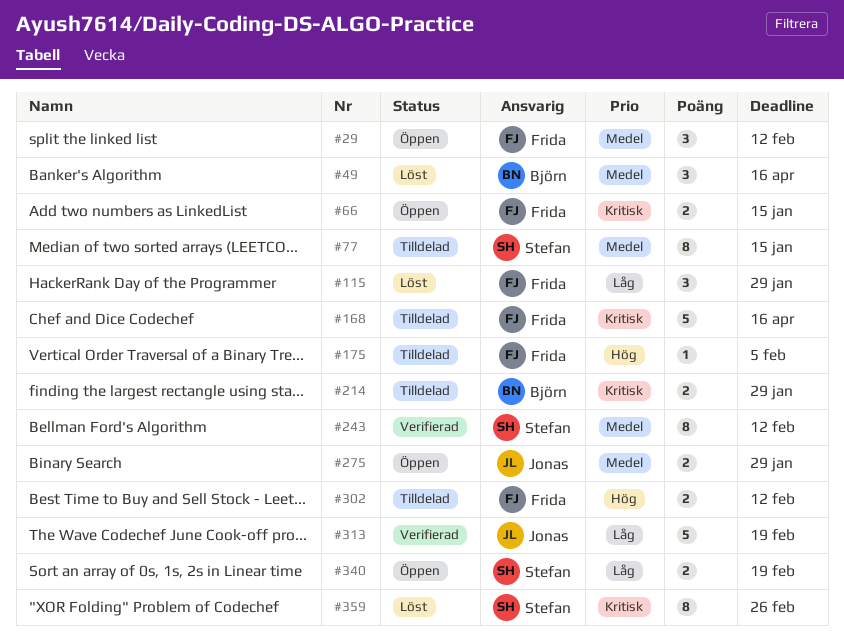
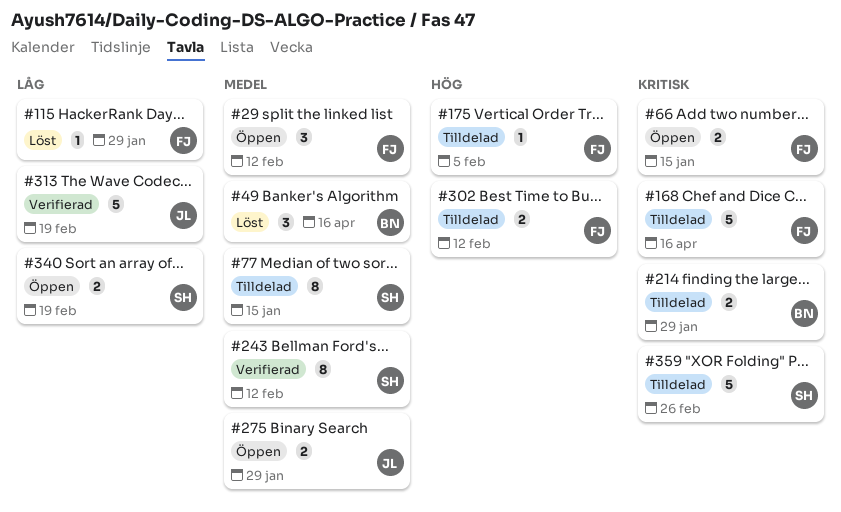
#115, estimate: 3 -> 1
#359, status: Löst -> Tilldelad
#359, estimate: 8 -> 5

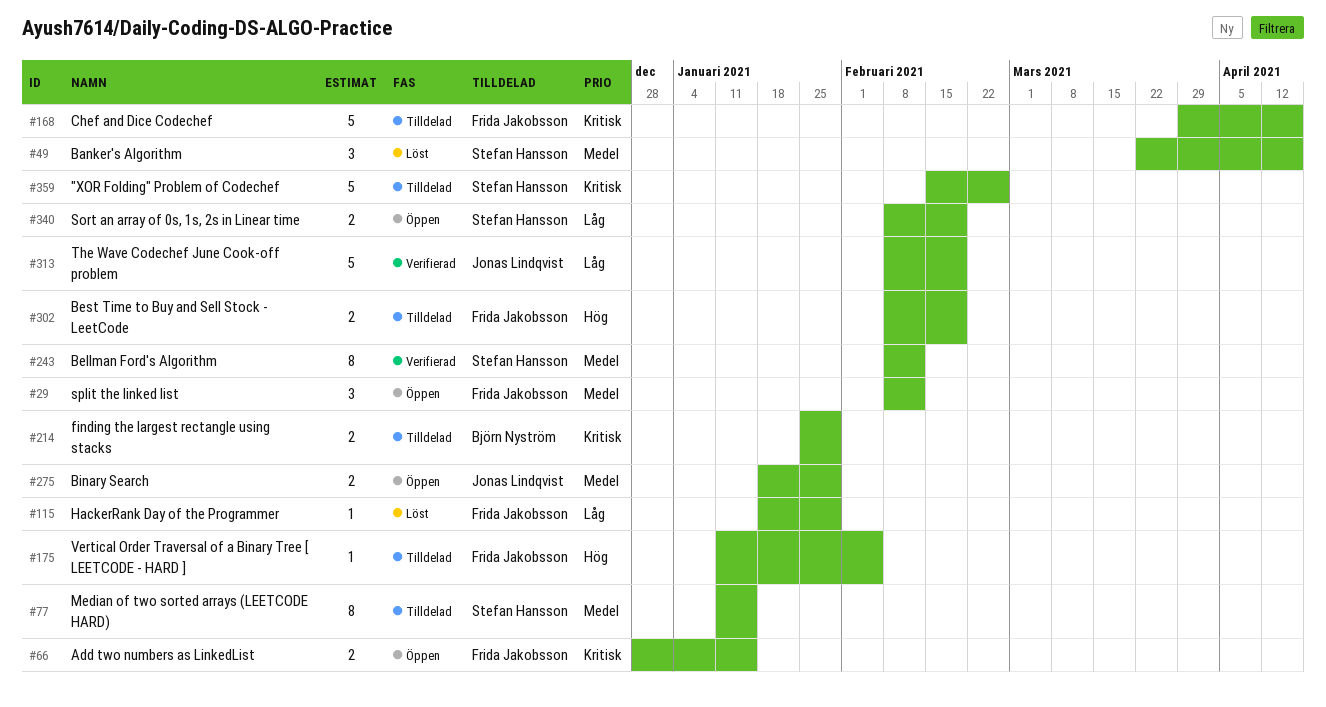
#49, owner: Björn Nyström -> Stefan Hansson
#302, due: Feb 12 -> Feb 19

